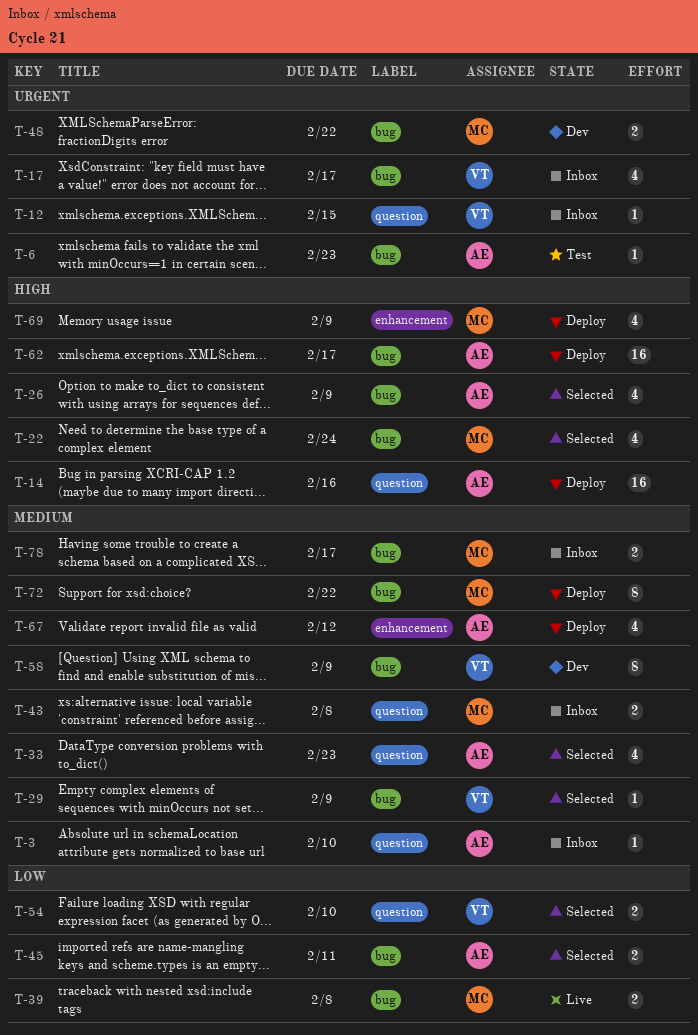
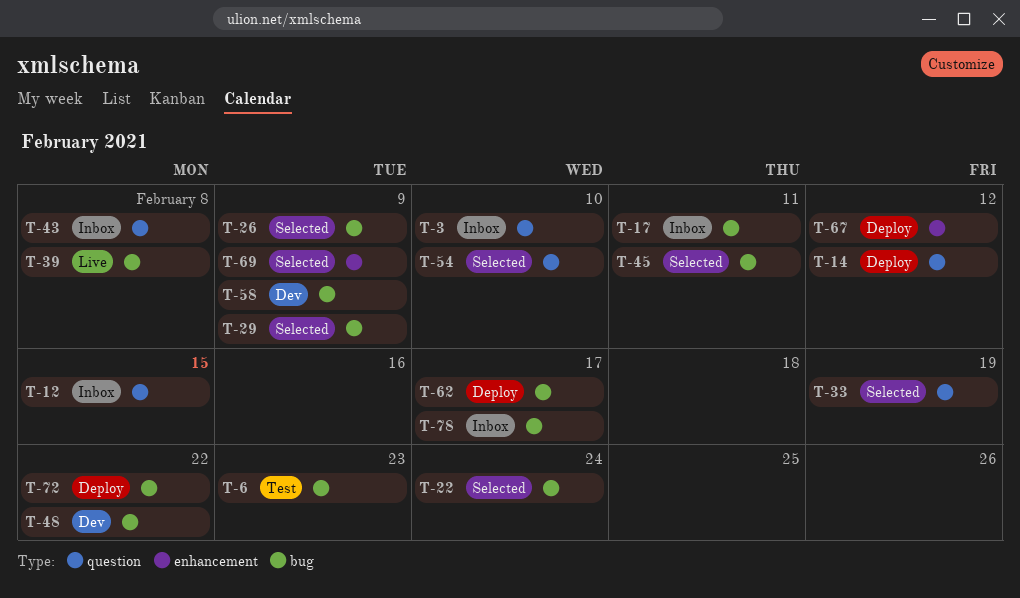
T-14, due: Feb 16 -> Feb 12
T-17, due: Feb 17 -> Feb 11
T-33, due: Feb 23 -> Feb 19
T-69, status: Deploy -> Selected

